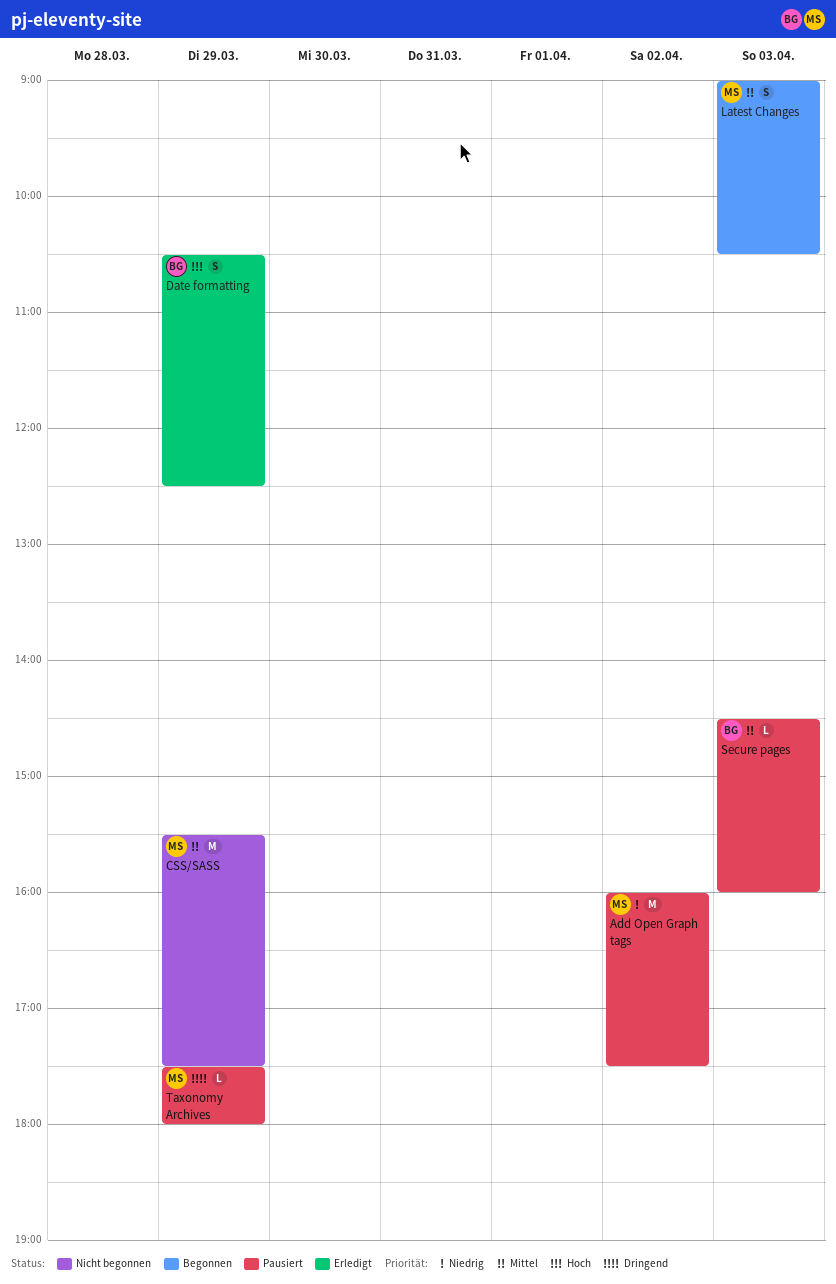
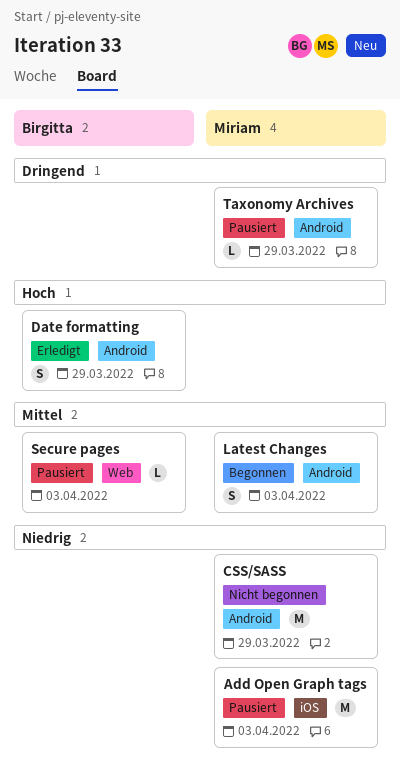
Add Open Graph tags, day: Apr 2 -> Apr 3
CSS/SASS, priority: Mittel -> Niedrig

